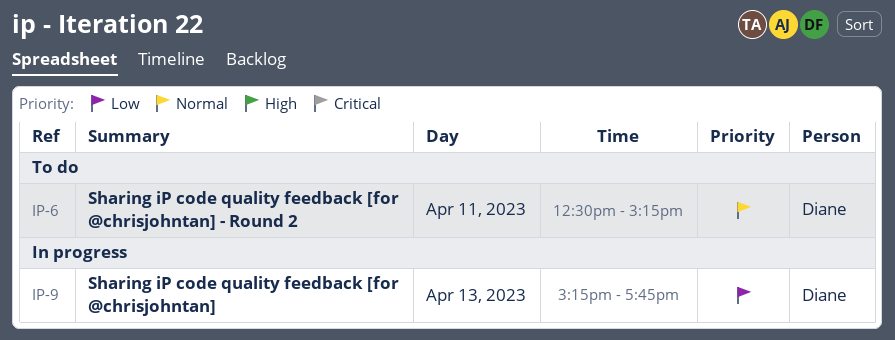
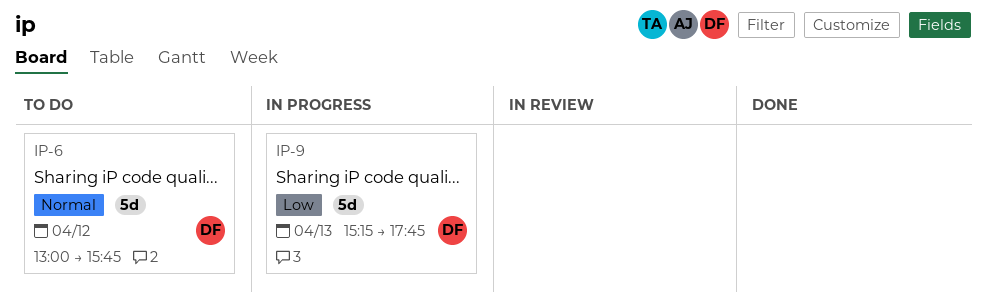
IP-6, day: Apr 11 -> Apr 12
IP-6, begins: 12:30 -> 13:00
IP-6, ends: 15:15 -> 15:45

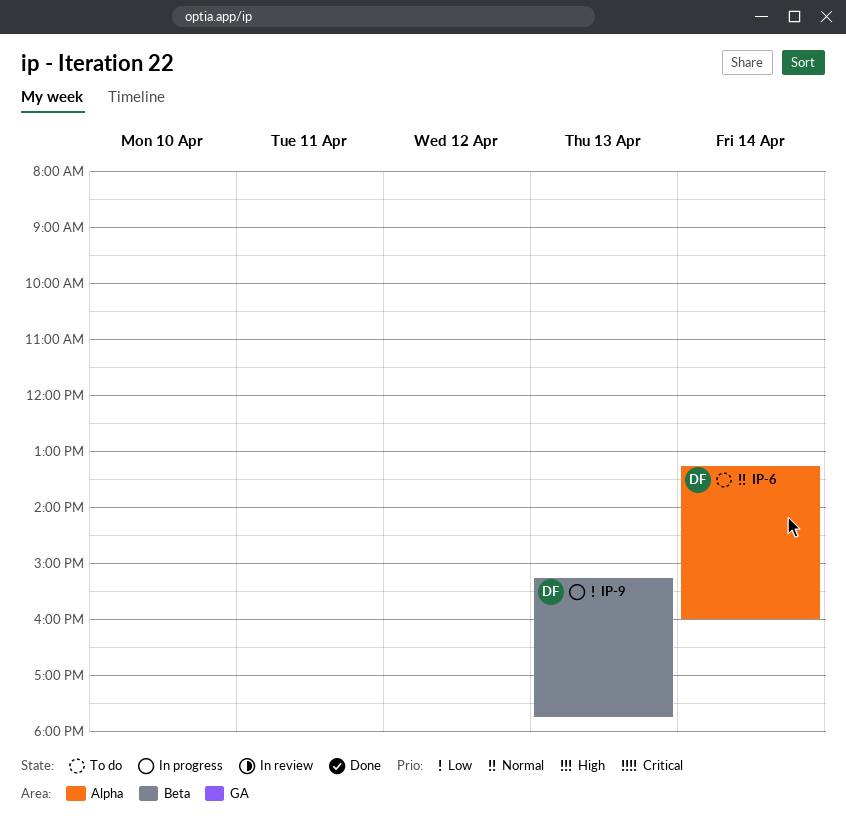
IP-6, day: Apr 12 -> Apr 14
IP-6, begins: 13:00 -> 13:15
IP-6, ends: 15:45 -> 16:00

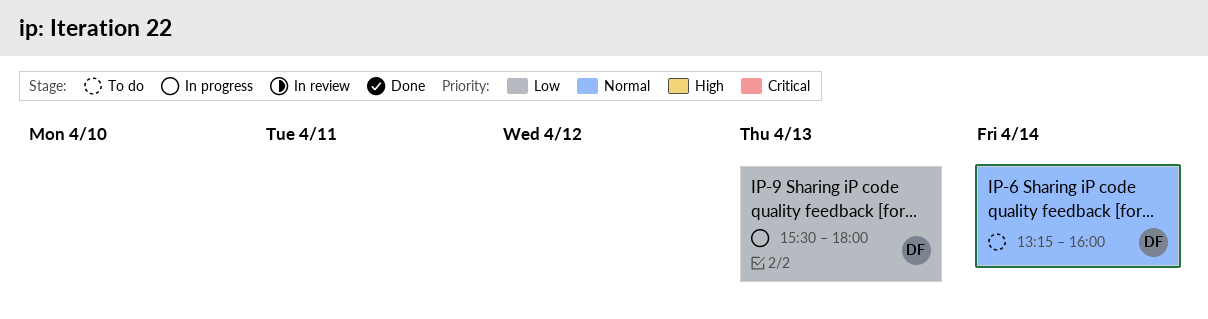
IP-9, begins: 15:15 -> 15:30
IP-9, ends: 17:45 -> 18:00

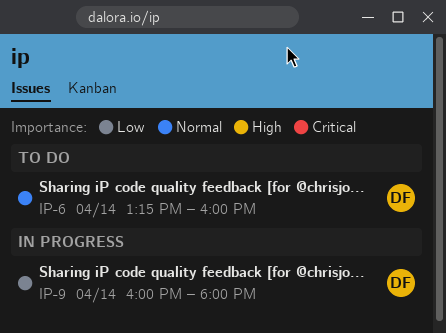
IP-9, day: Apr 13 -> Apr 14
IP-9, begins: 15:30 -> 16:00

